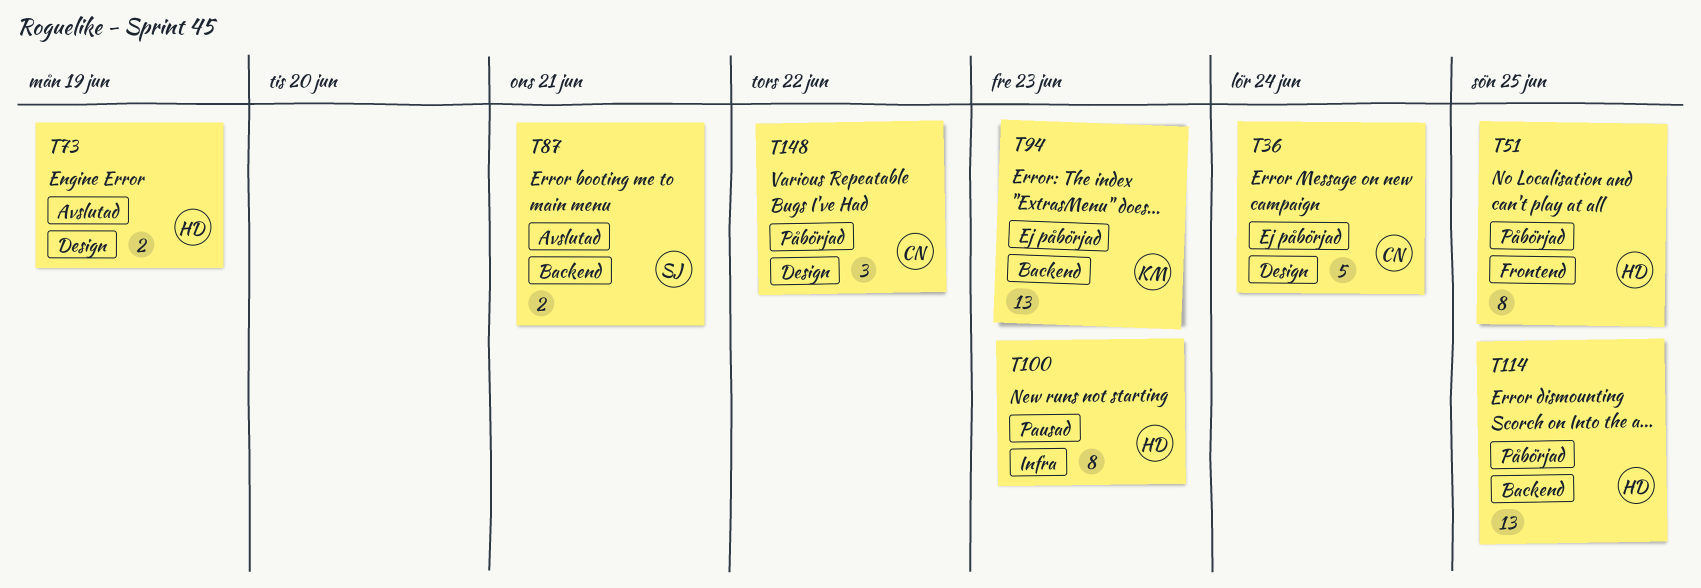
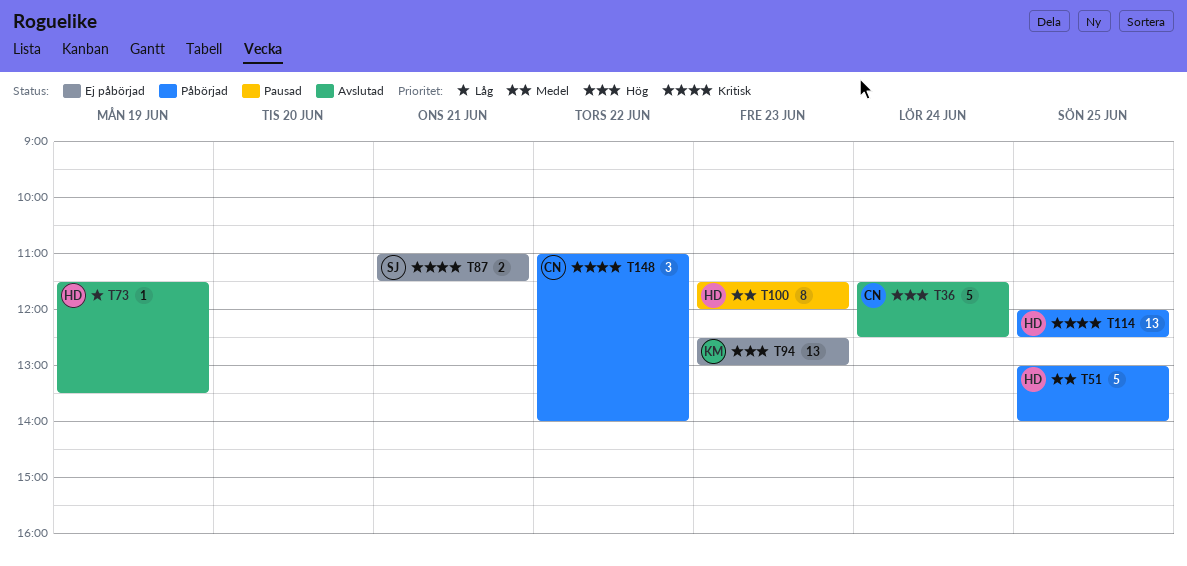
T36, status: Ej påbörjad -> Avslutad
T51, estimate: 8 -> 5
T73, estimate: 2 -> 1
T87, status: Avslutad -> Ej påbörjad

